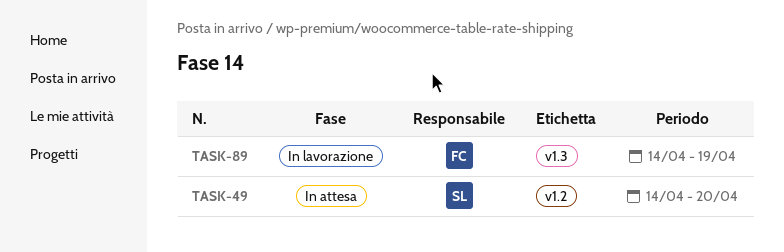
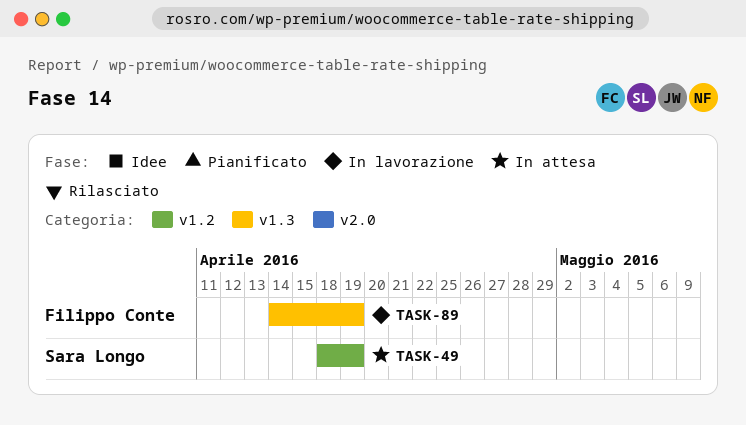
TASK-49, start: Apr 14 -> Apr 18
TASK-49, due: Apr 20 -> Apr 19

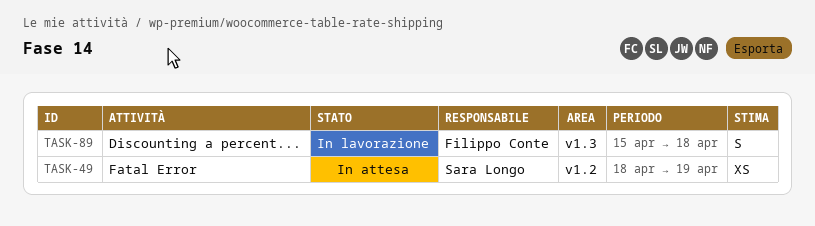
TASK-89, start: Apr 14 -> Apr 15
TASK-89, due: Apr 19 -> Apr 18

